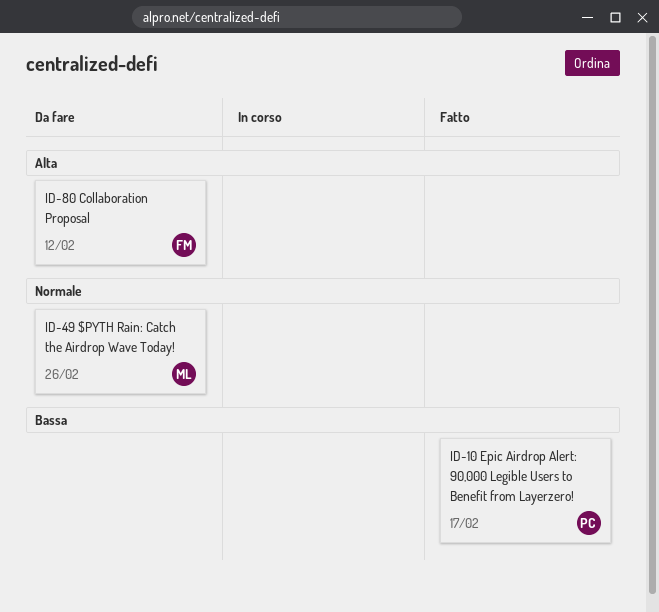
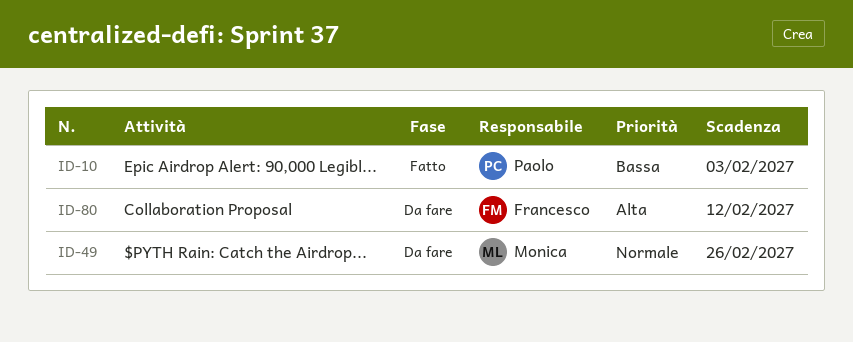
ID-10, due: Feb 17 -> Feb 3

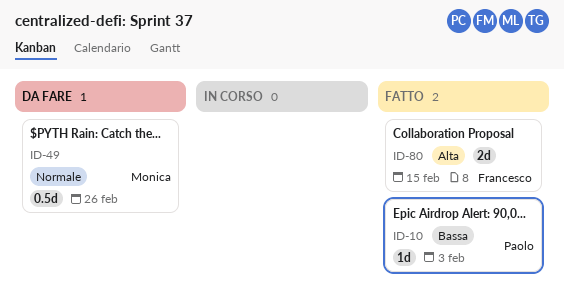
ID-80, status: Da fare -> Fatto
ID-80, due: Feb 12 -> Feb 15

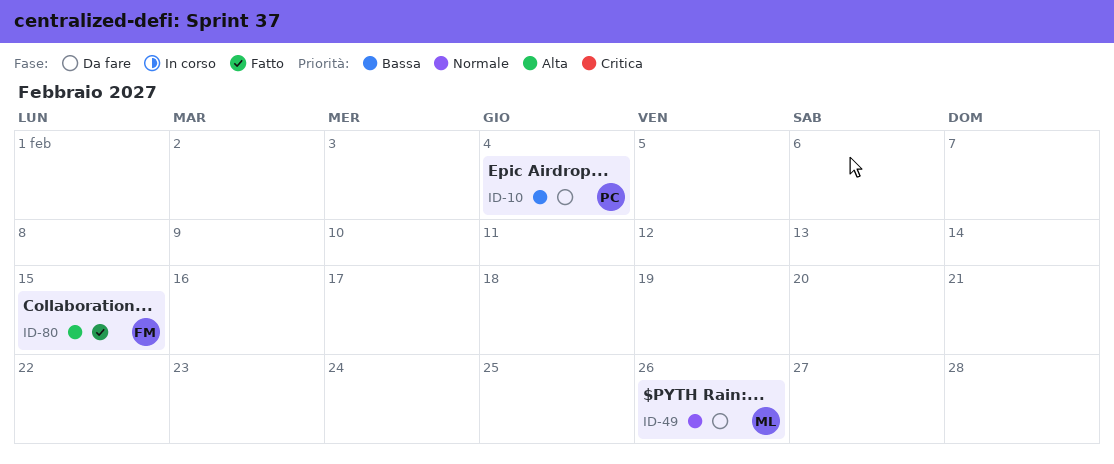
ID-10, status: Fatto -> Da fare
ID-10, due: Feb 3 -> Feb 4

